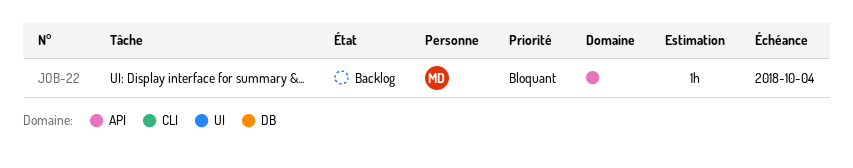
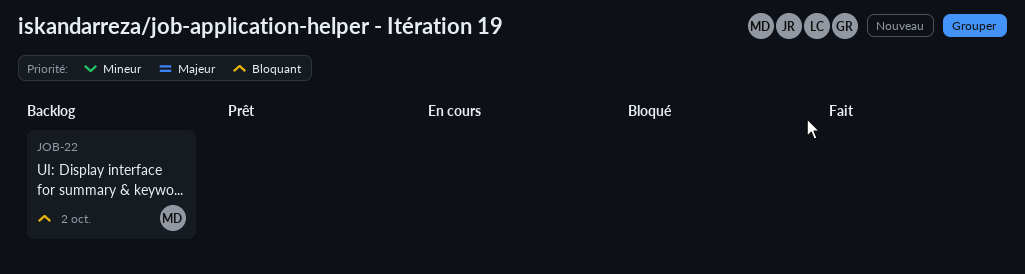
JOB-22, due: Oct 4 -> Oct 2

